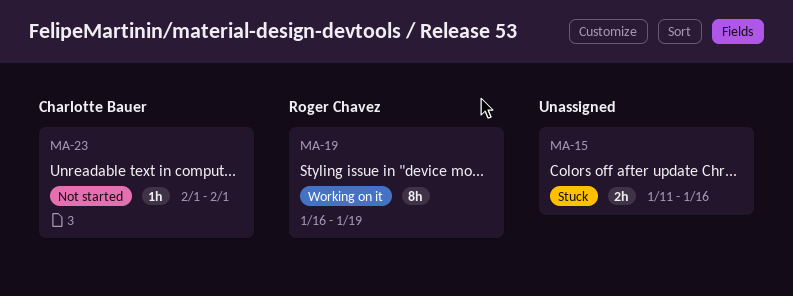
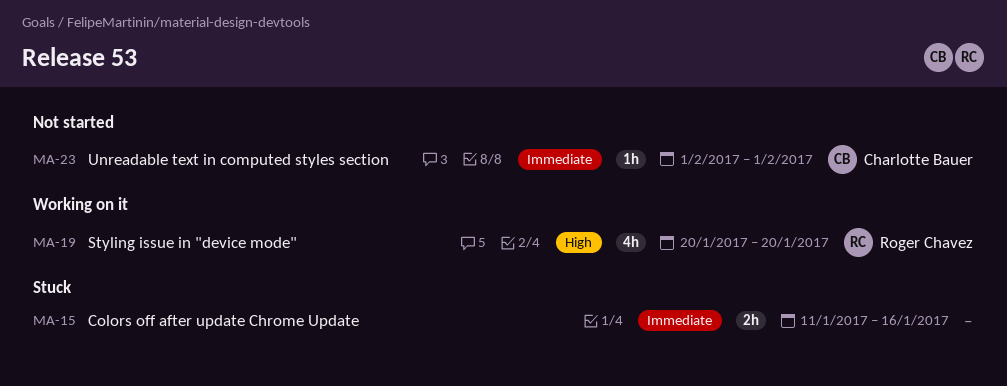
MA-19, estimate: 8h -> 4h
MA-19, start: Jan 16 -> Jan 20
MA-19, due: Jan 19 -> Jan 20

